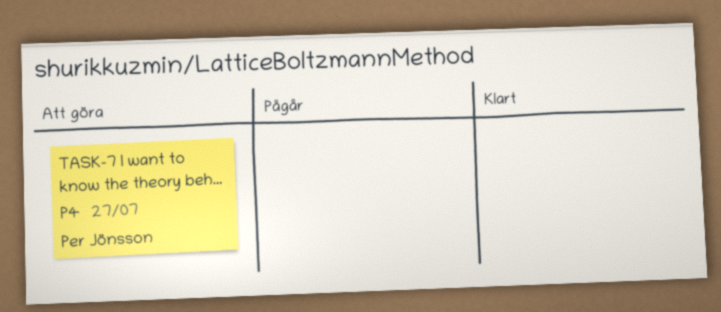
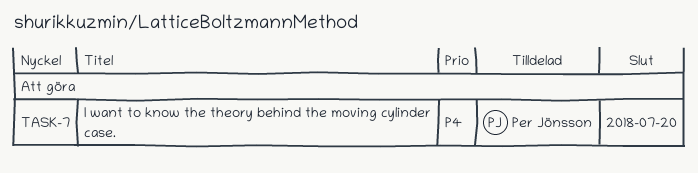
TASK-7, due: Jul 27 -> Jul 20

